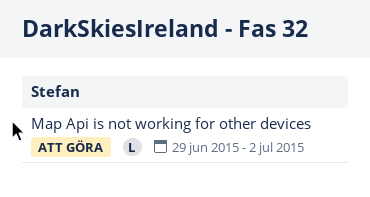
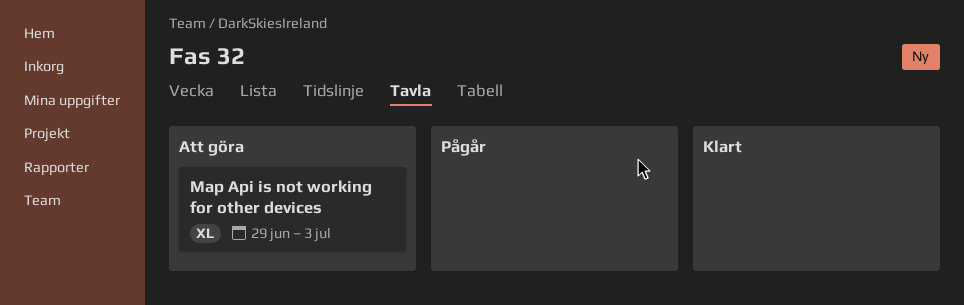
Map Api is not working for other devices, estimate: L -> XL
Map Api is not working for other devices, due: Jul 2 -> Jul 3

